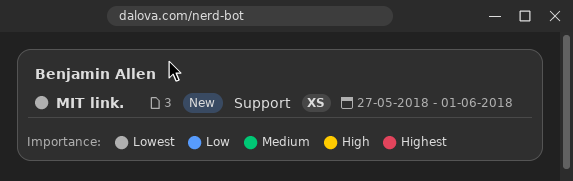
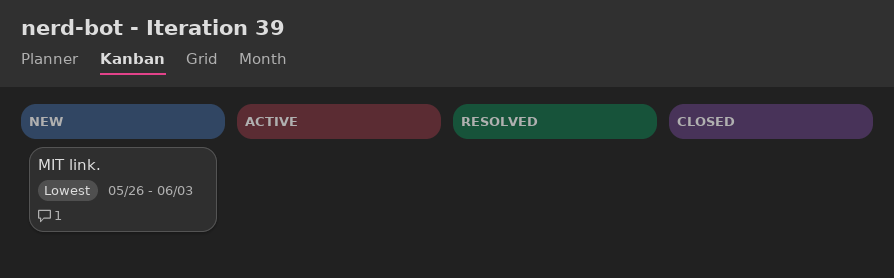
MIT link., start: May 27 -> May 26
MIT link., due: Jun 1 -> Jun 3

